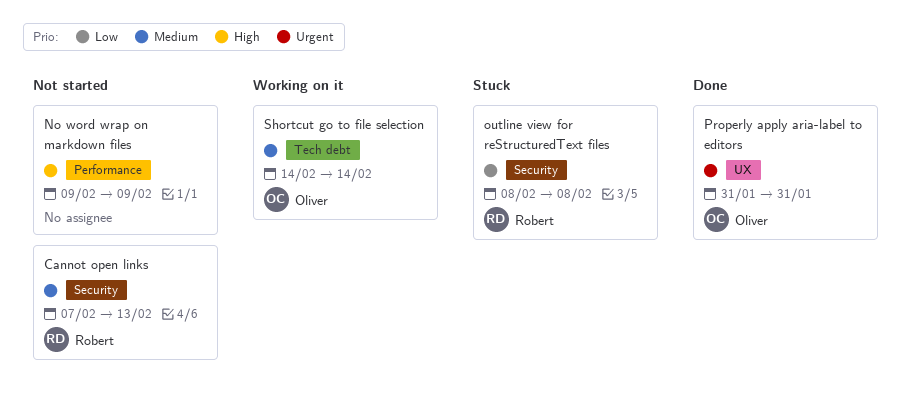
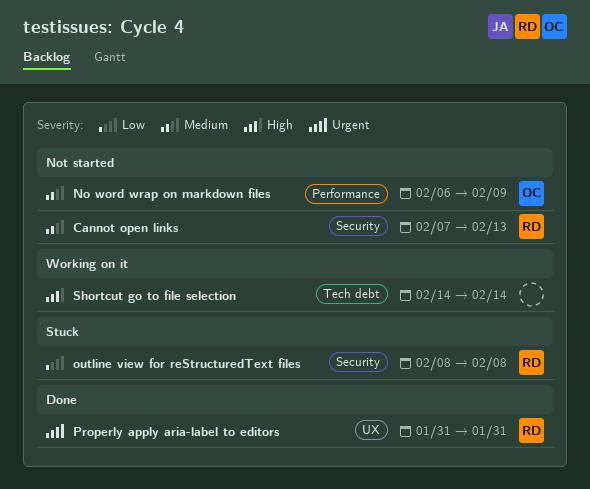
No word wrap on markdown files, owner: none -> Oliver
No word wrap on markdown files, priority: High -> Medium
No word wrap on markdown files, start: Feb 9 -> Feb 6
Properly apply aria-label to editors, owner: Oliver -> Robert
Shortcut go to file selection, owner: Oliver -> none
Shortcut go to file selection, priority: Medium -> High

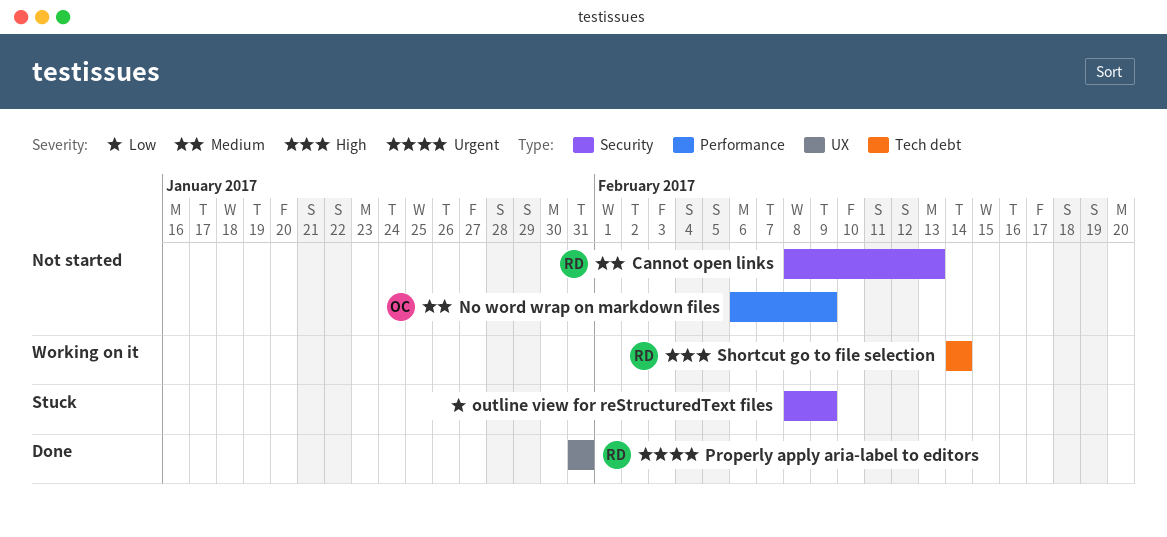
Cannot open links, start: Feb 7 -> Feb 8
outline view for reStructuredText files, owner: RD -> none
outline view for reStructuredText files, due: Feb 8 -> Feb 9
Shortcut go to file selection, owner: none -> RD

